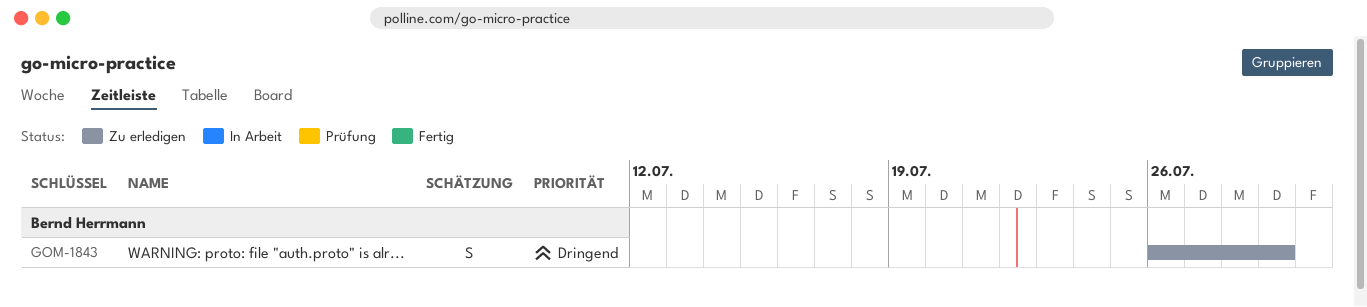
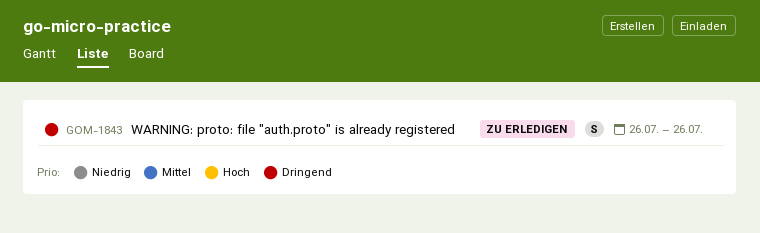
GOM-1843, due: Jul 29 -> Jul 26

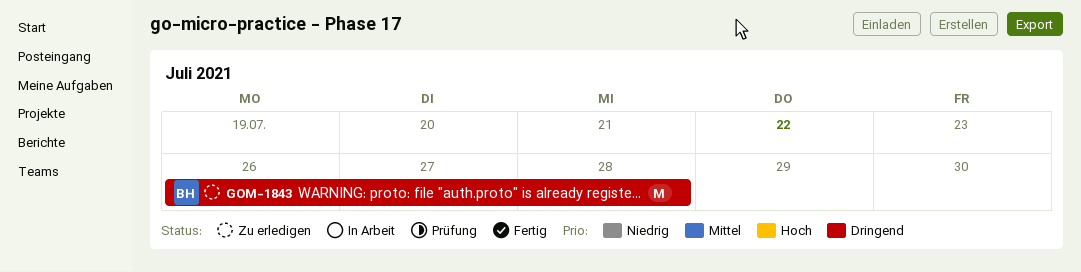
GOM-1843, estimate: S -> M
GOM-1843, due: Jul 26 -> Jul 28

